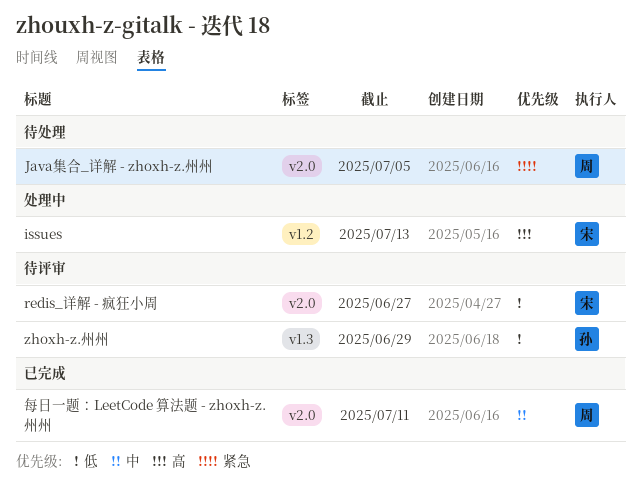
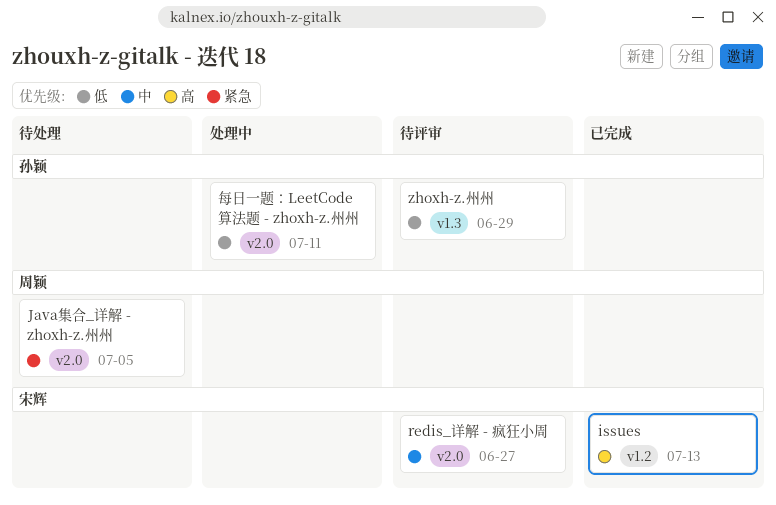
issues, status: 处理中 -> 已完成
redis_详解 - 疯狂小周, priority: 低 -> 中
每日一题：LeetCode 算法题 - zhoxh-z.州州, status: 已完成 -> 处理中
每日一题：LeetCode 算法题 - zhoxh-z.州州, owner: 周颖 -> 孙颖
每日一题：LeetCode 算法题 - zhoxh-z.州州, priority: 中 -> 低

